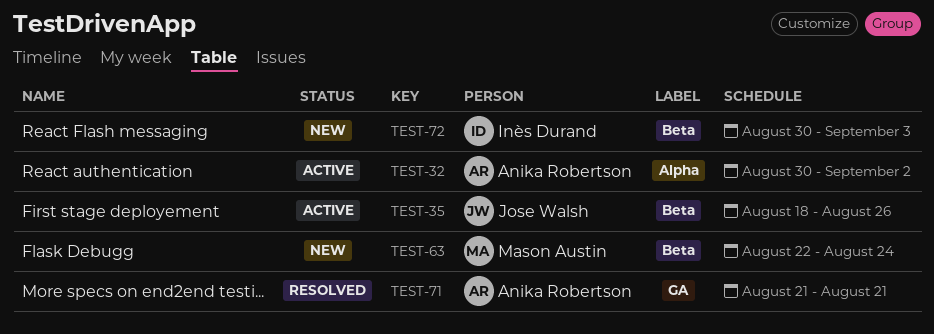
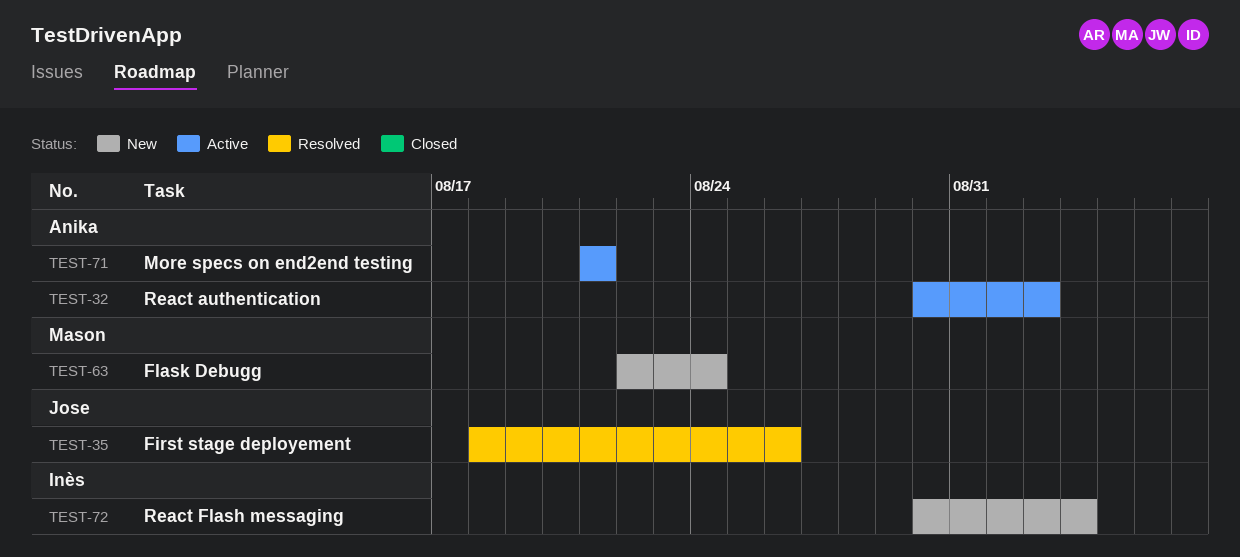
TEST-35, status: Active -> Resolved
TEST-71, status: Resolved -> Active

